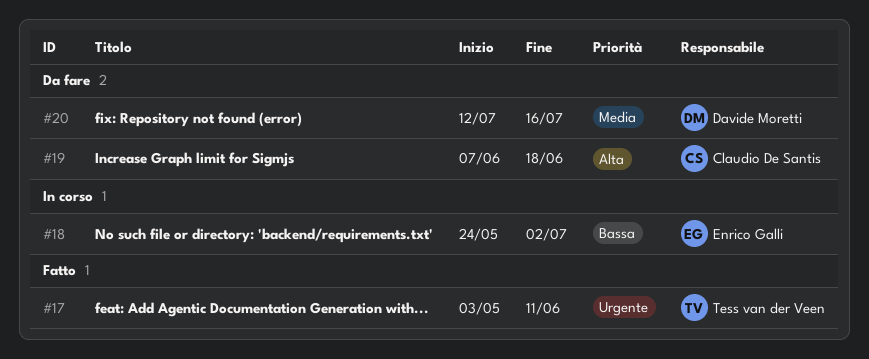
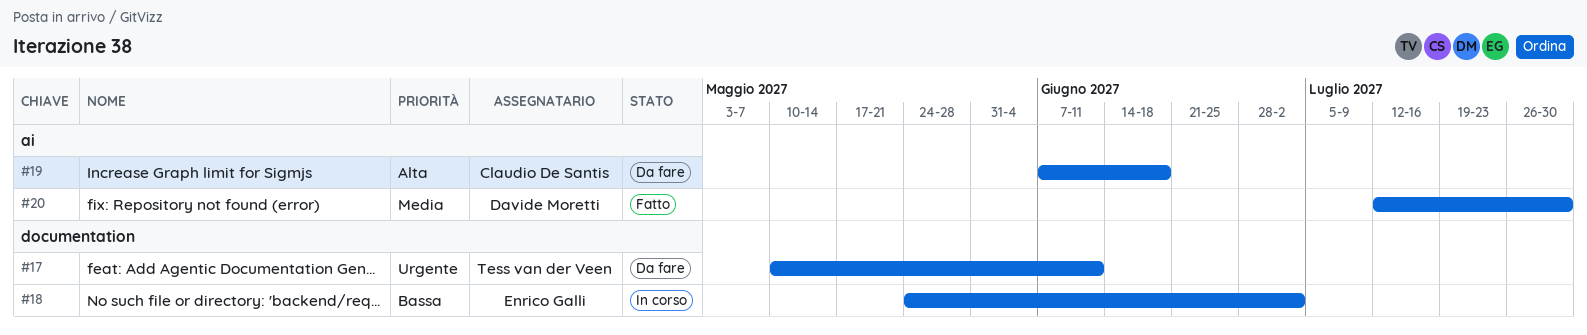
#17, status: Fatto -> Da fare
#17, start: May 3 -> May 10
#20, status: Da fare -> Fatto
#20, due: Jul 16 -> Jul 30

